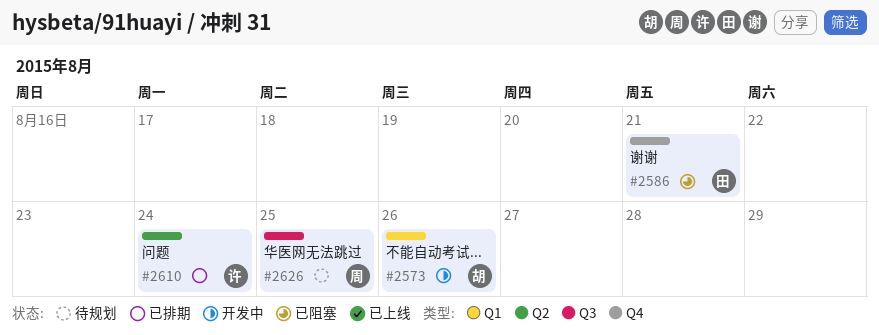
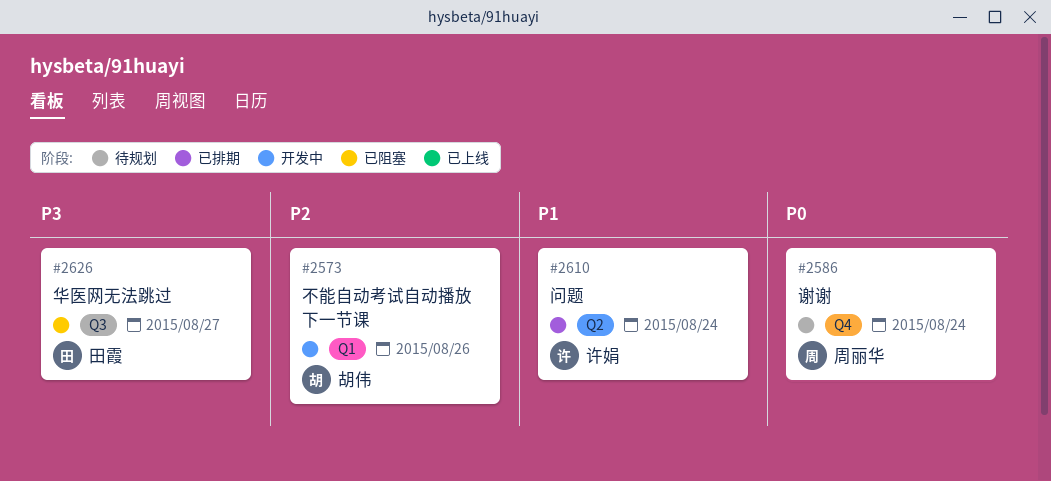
#2586, status: 已阻塞 -> 待规划
#2586, owner: 田霞 -> 周丽华
#2586, due: Aug 21 -> Aug 24
#2626, status: 待规划 -> 已阻塞
#2626, owner: 周丽华 -> 田霞
#2626, due: Aug 25 -> Aug 27

